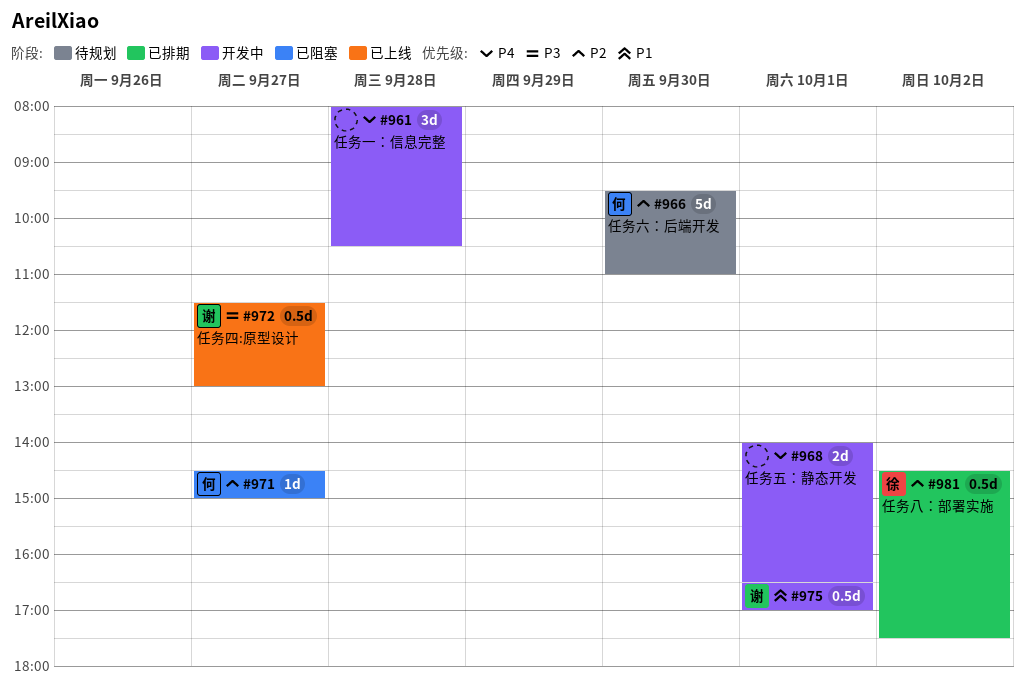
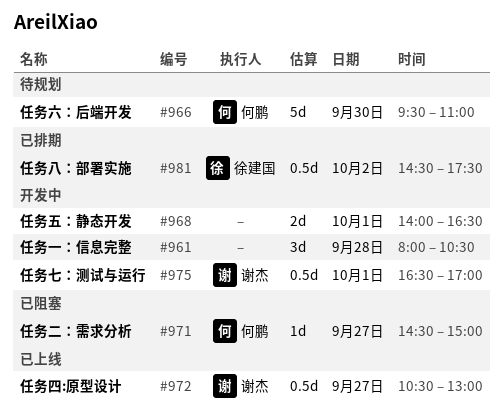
#972, begins: 11:30 -> 10:30

